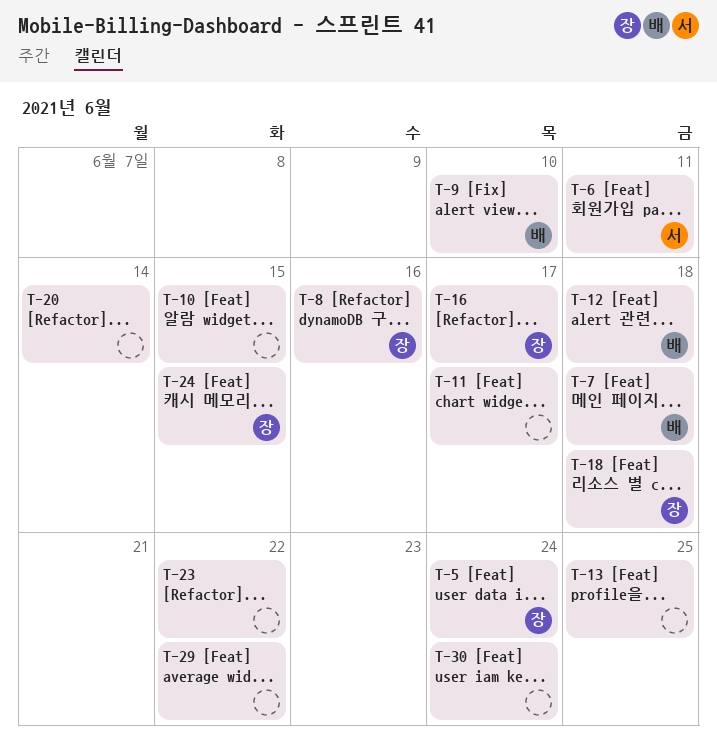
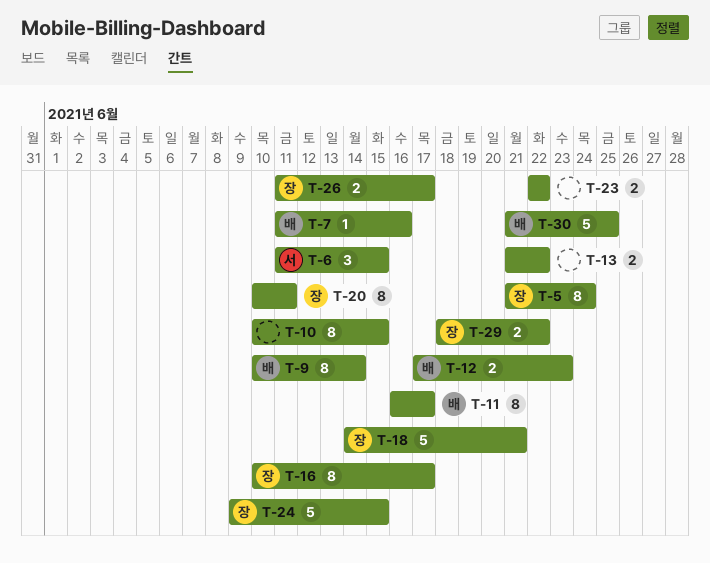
T-6, due: Jun 11 -> Jun 15
T-7, due: Jun 18 -> Jun 16
T-8: present -> none
T-9, due: Jun 10 -> Jun 14
T-11, owner: none -> 배
T-12, due: Jun 18 -> Jun 23
T-13, due: Jun 25 -> Jun 22
T-18, due: Jun 18 -> Jun 21
T-20, owner: none -> 장
T-20, due: Jun 14 -> Jun 11
T-26: none -> present
T-29, owner: none -> 장
T-30, owner: none -> 배
T-30, due: Jun 24 -> Jun 25

